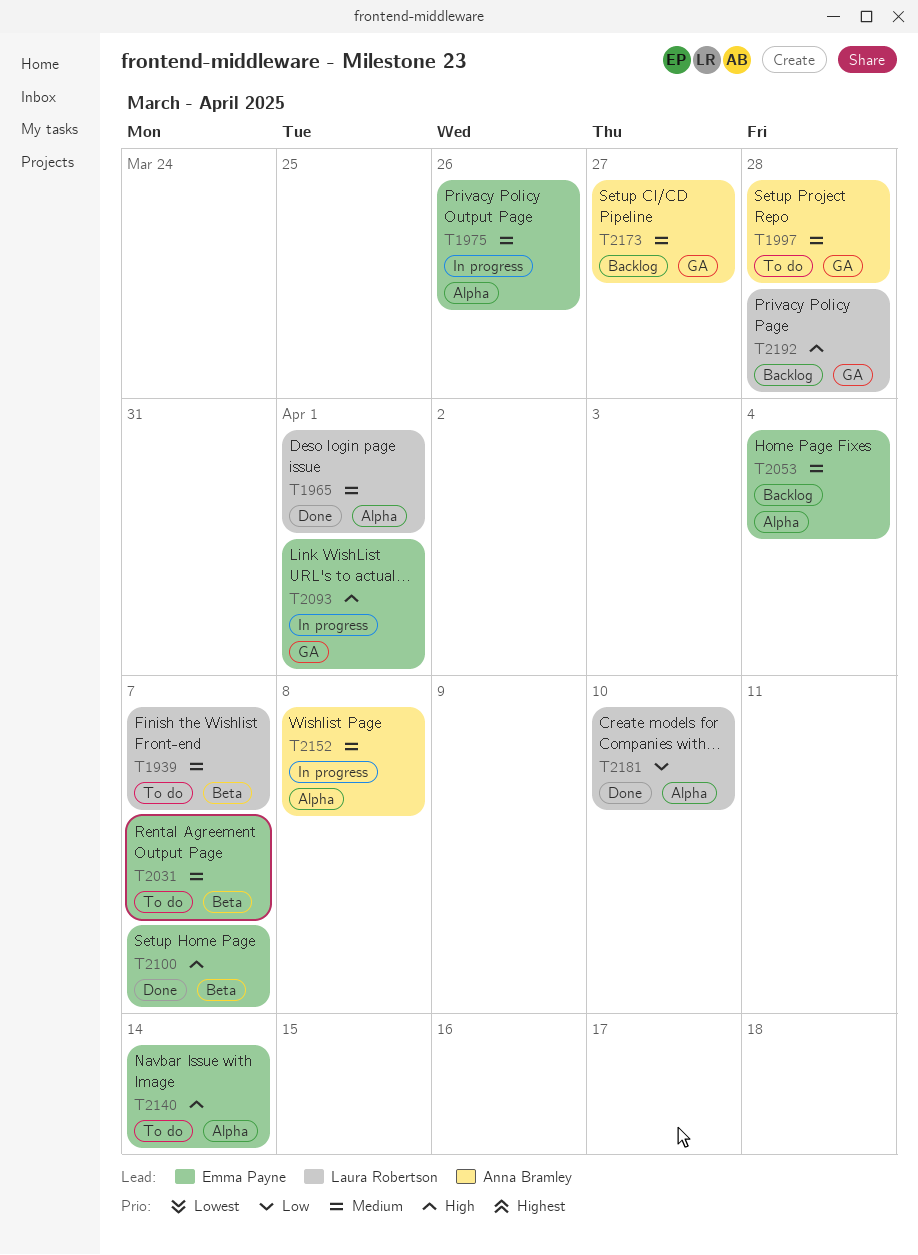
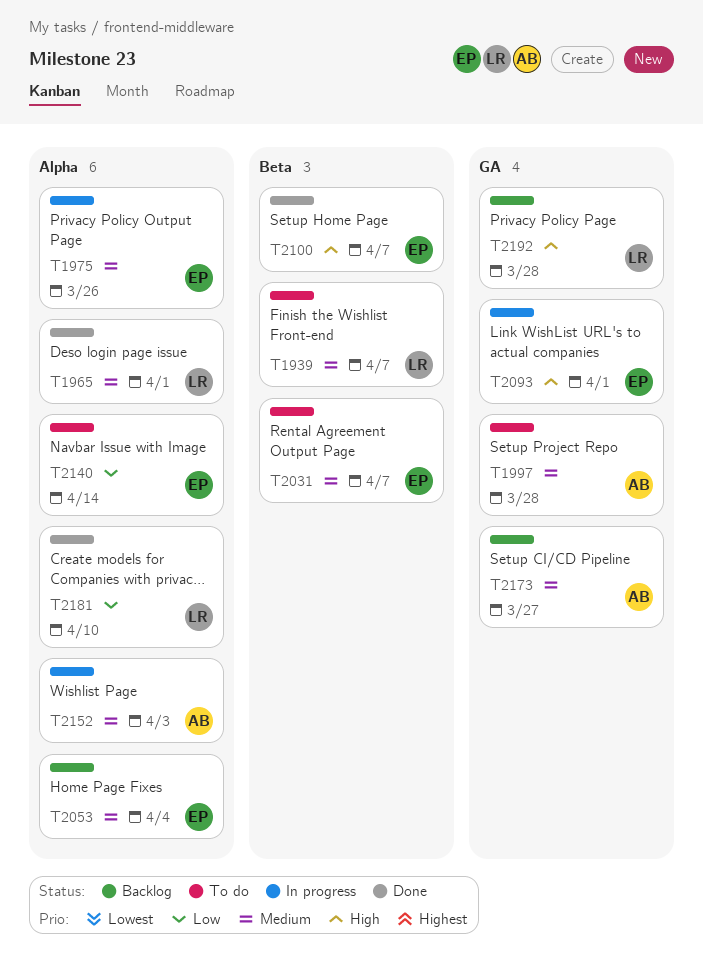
T2140, priority: High -> Low
T2152, due: Apr 8 -> Apr 3

